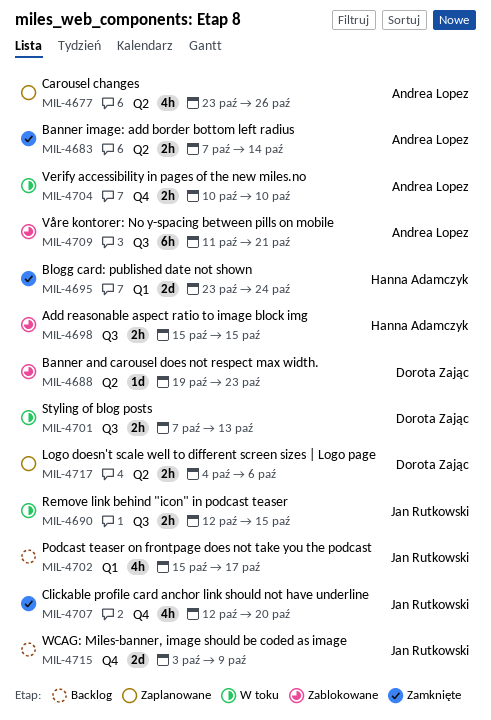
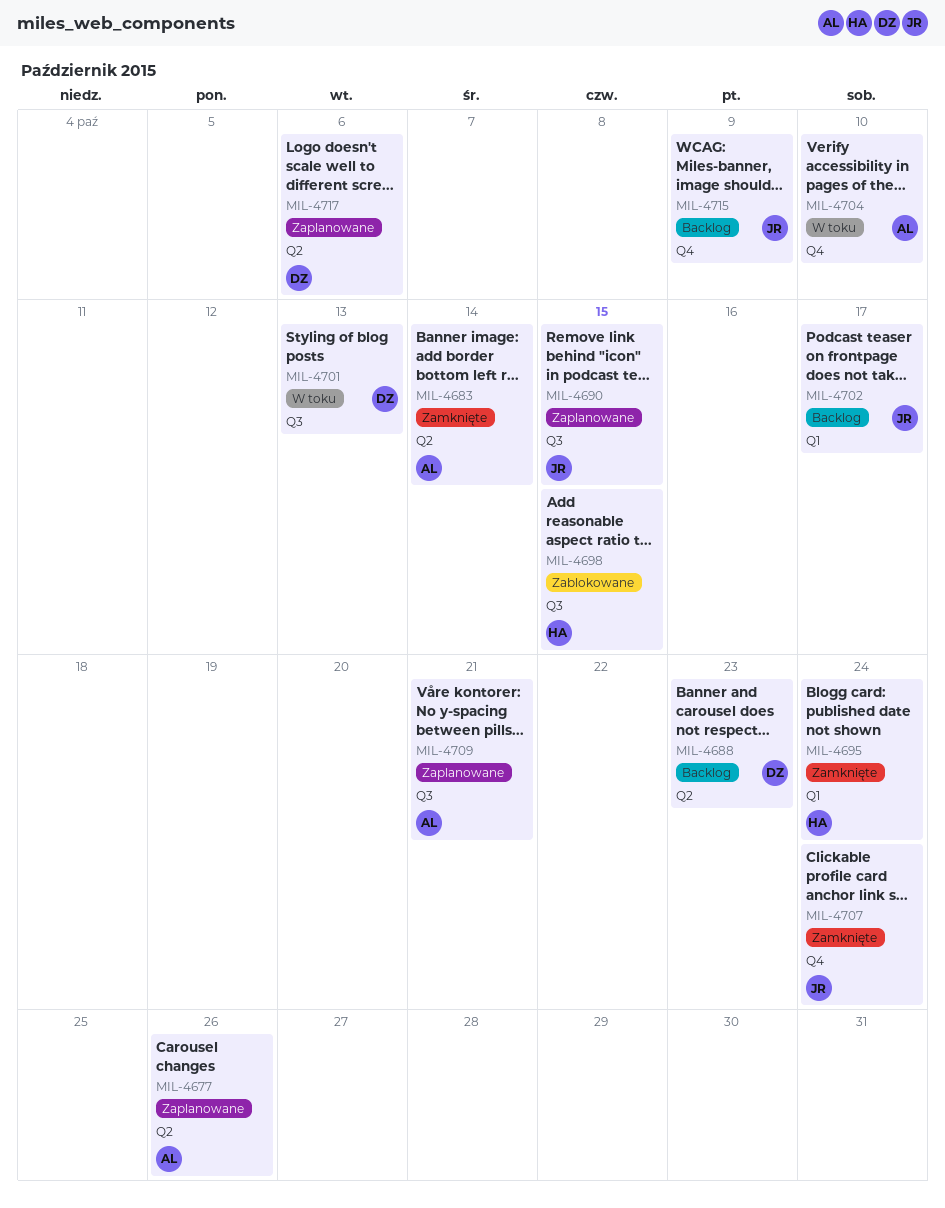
MIL-4688, status: Zablokowane -> Backlog
MIL-4690, status: W toku -> Zaplanowane
MIL-4707, due: Oct 20 -> Oct 24
MIL-4709, status: Zablokowane -> Zaplanowane

